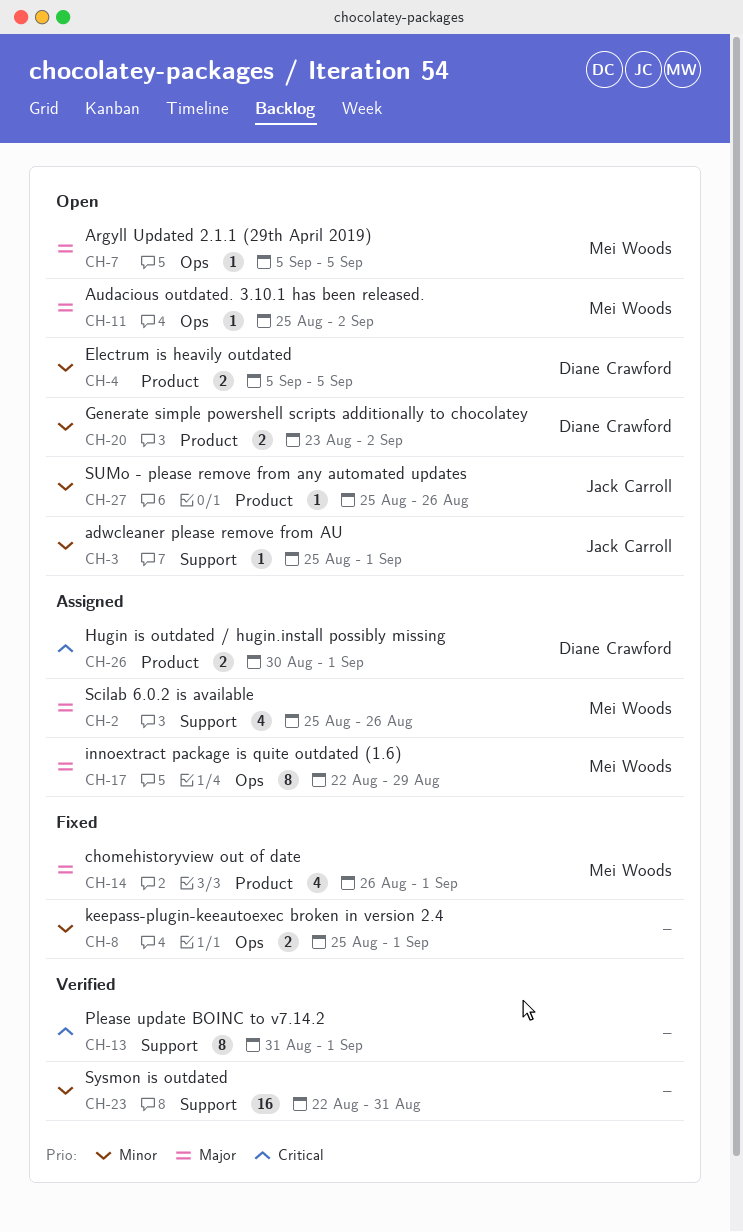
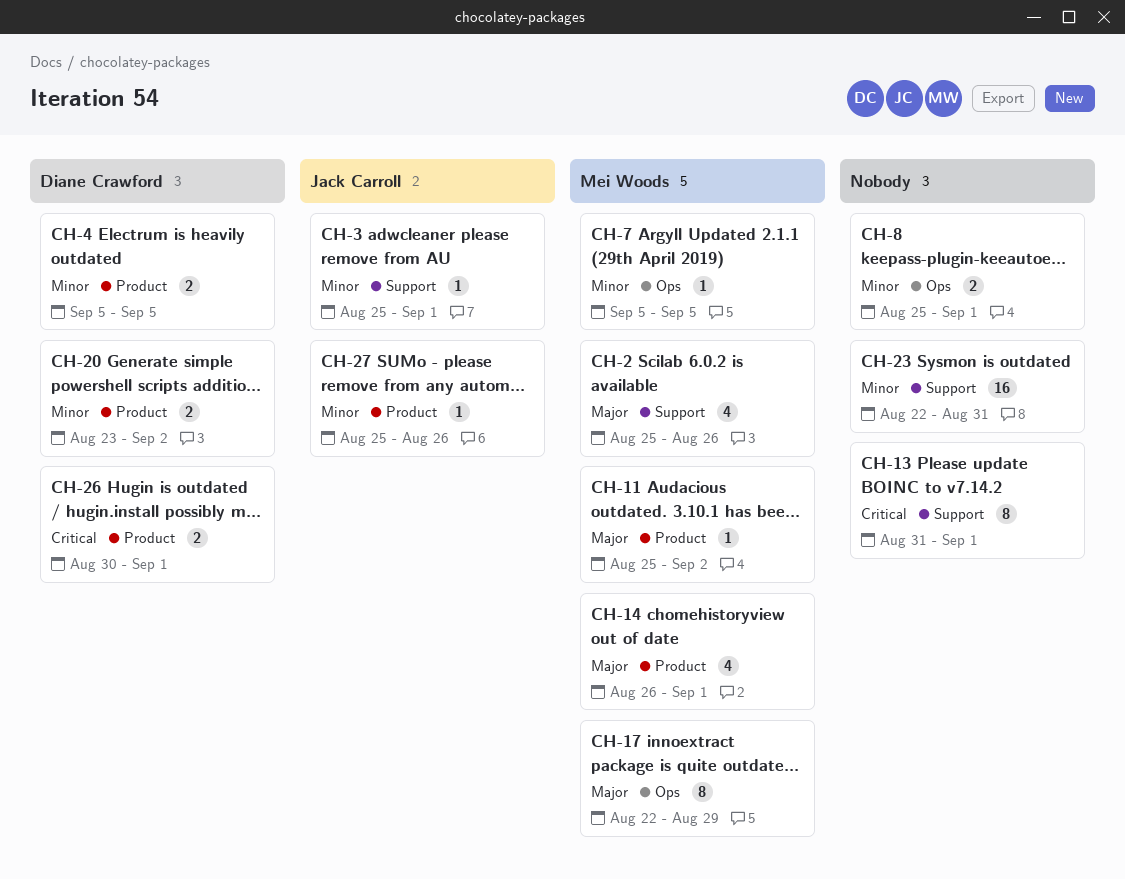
CH-7, priority: Major -> Minor
CH-11, label: Ops -> Product

